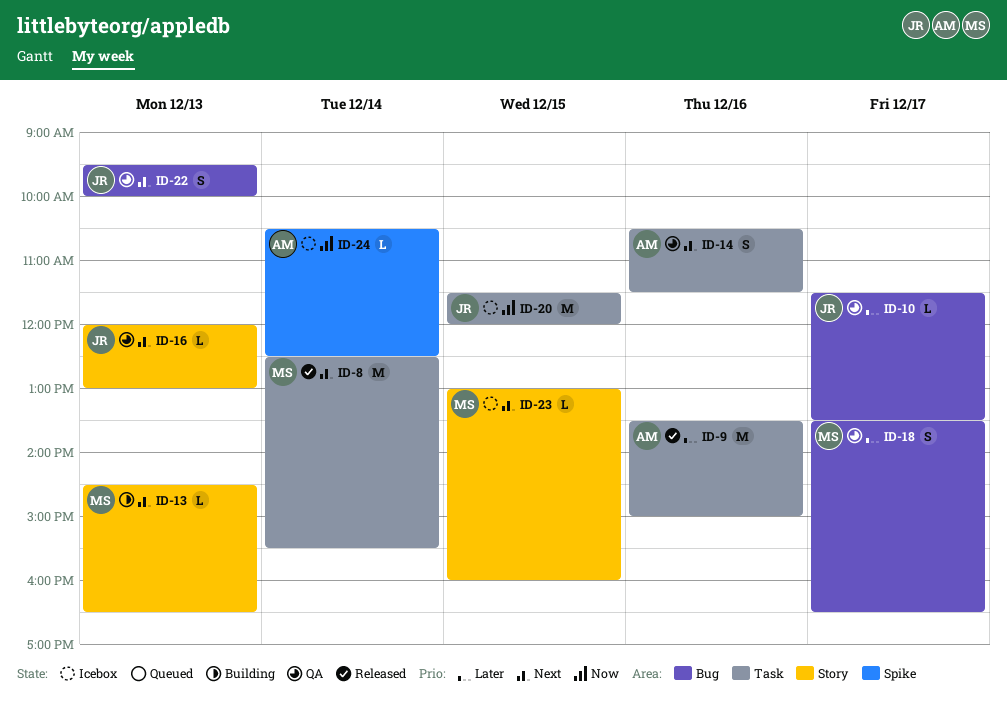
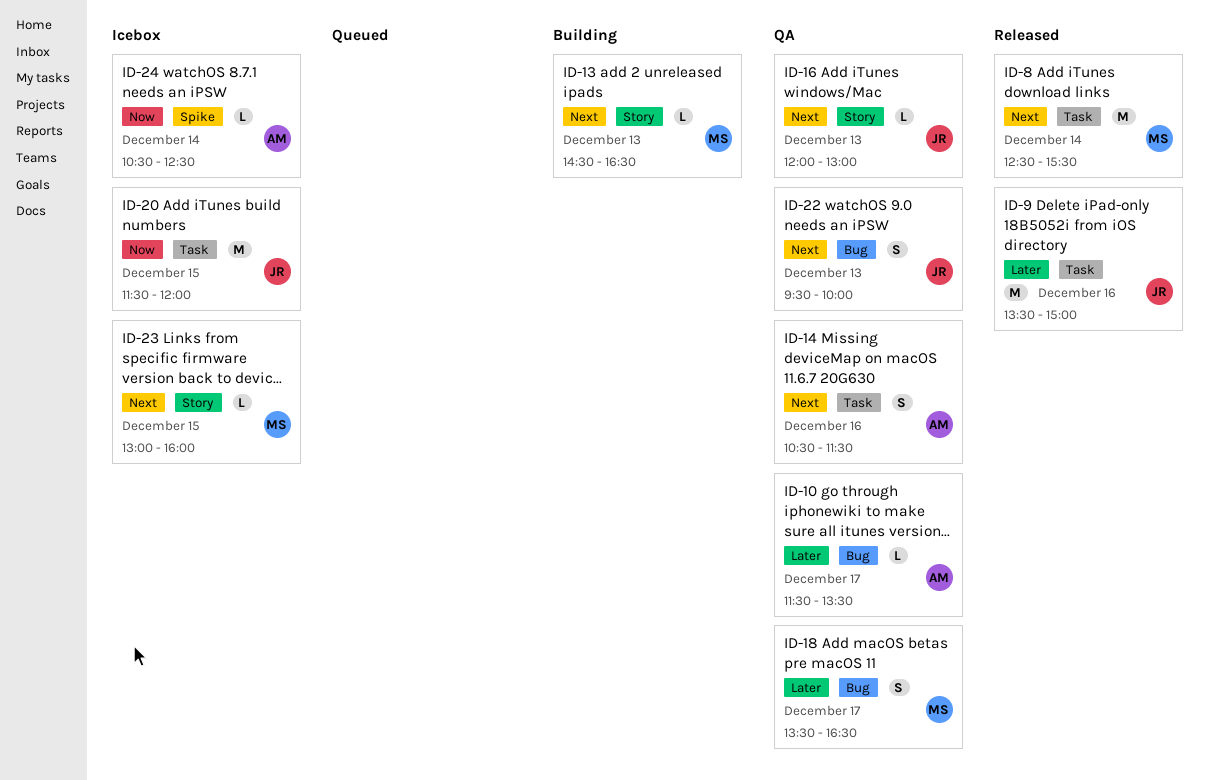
ID-9, owner: AM -> JR
ID-10, owner: JR -> AM

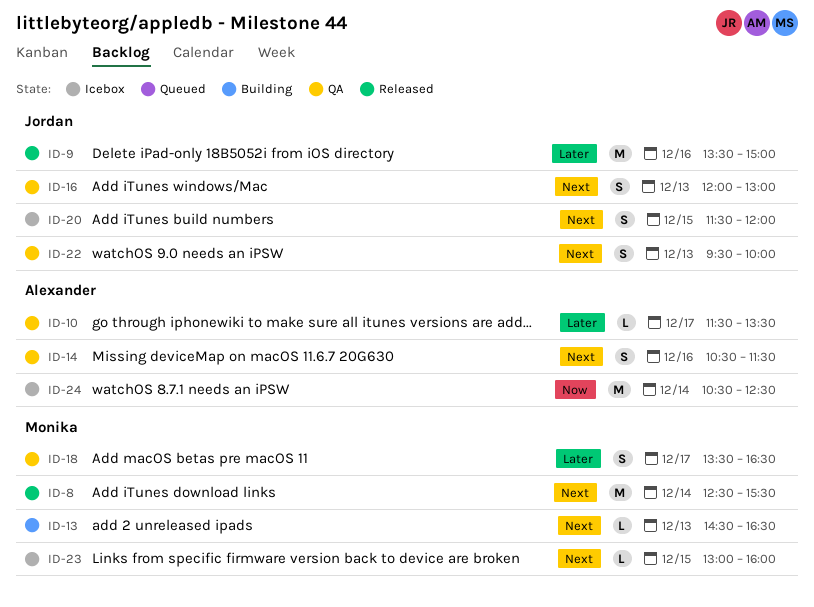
ID-16, estimate: L -> S
ID-20, priority: Now -> Next
ID-20, estimate: M -> S
ID-24, estimate: L -> M

